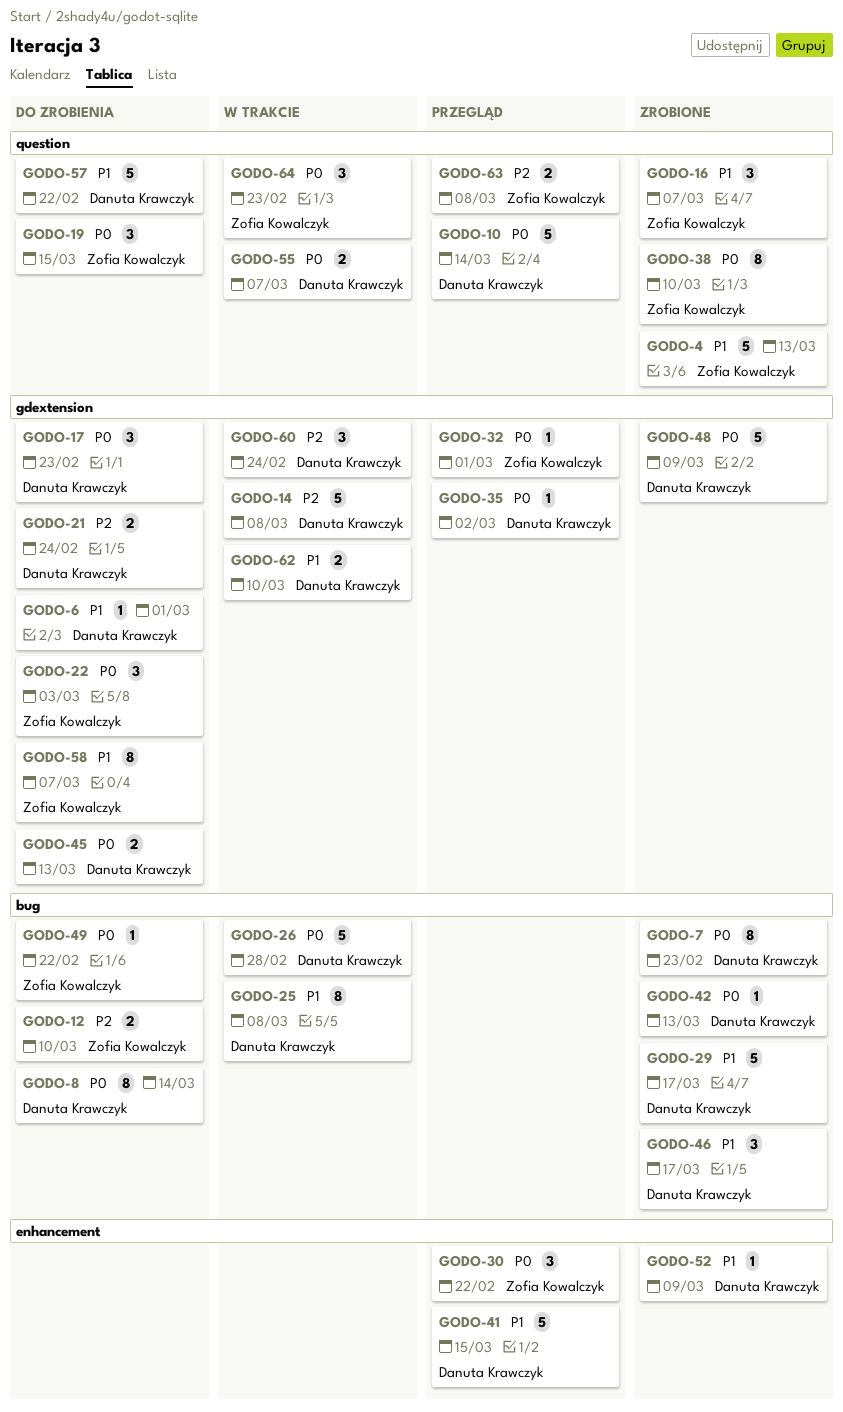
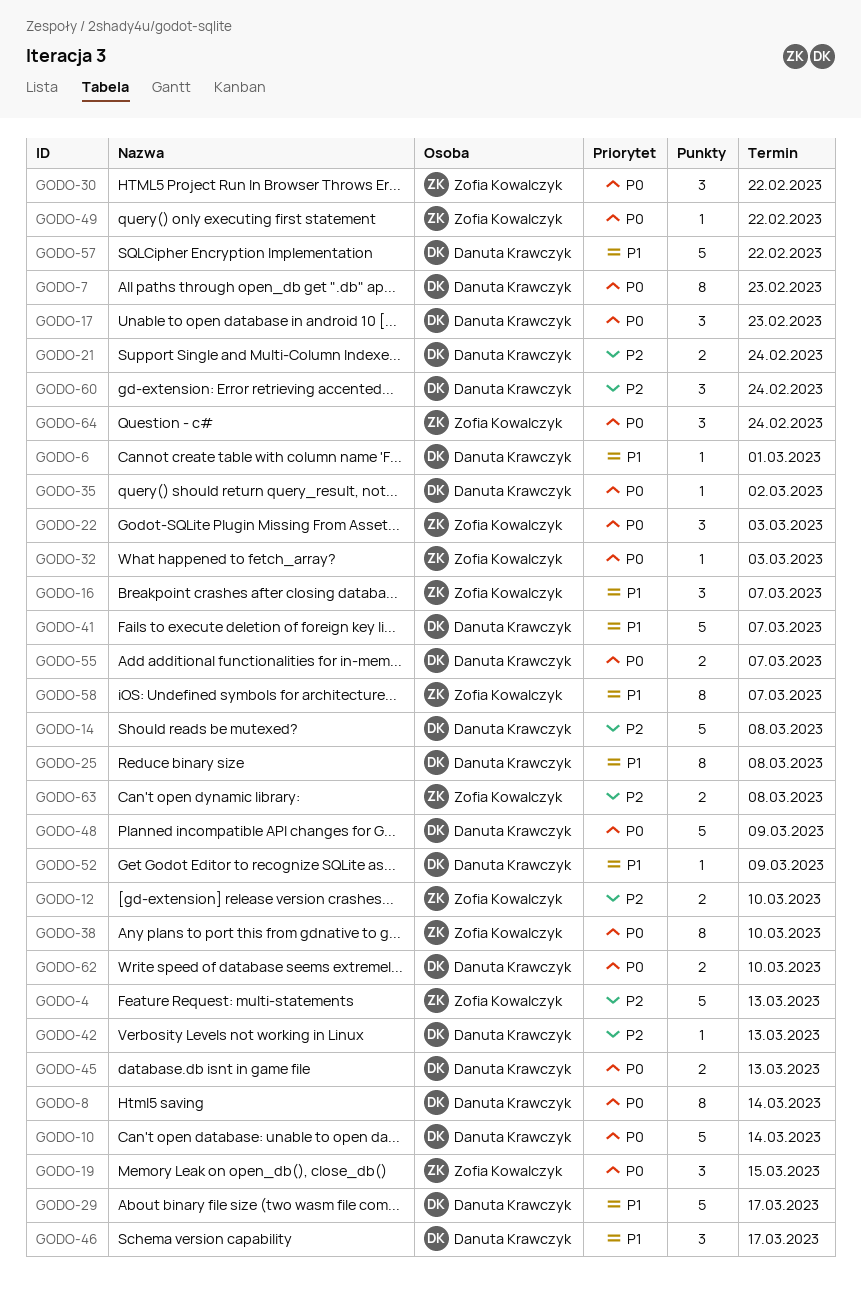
GODO-4, priority: P1 -> P2
GODO-26: present -> none
GODO-32, due: Mar 1 -> Mar 3
GODO-41, due: Mar 15 -> Mar 7
GODO-42, priority: P0 -> P2
GODO-62, priority: P1 -> P0
GODO-64, due: Feb 23 -> Feb 24

